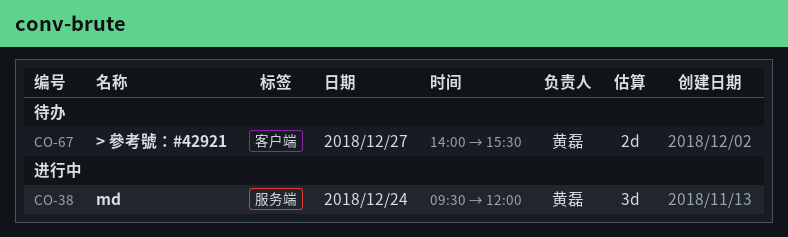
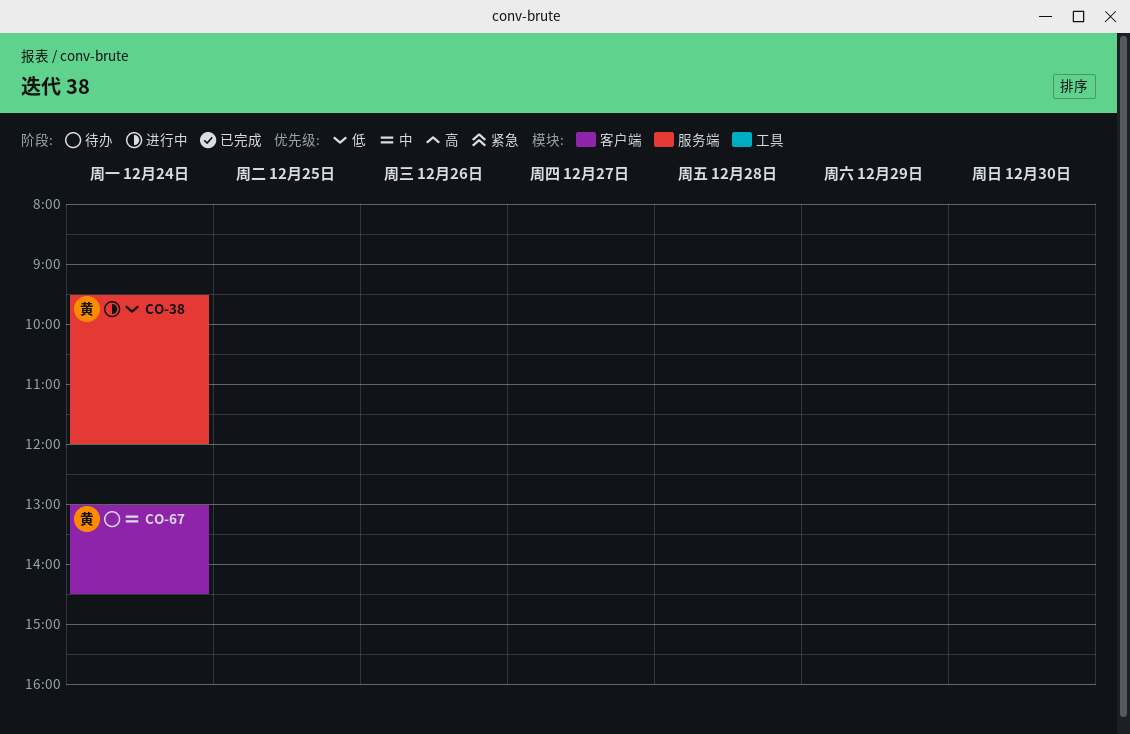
CO-67, day: Dec 27 -> Dec 24
CO-67, begins: 14:00 -> 13:00
CO-67, ends: 15:30 -> 14:30

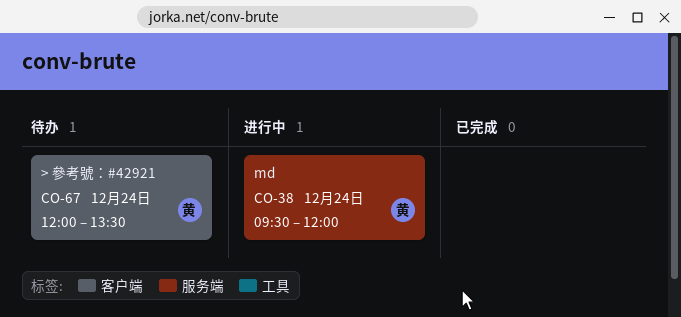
CO-67, begins: 13:00 -> 12:00
CO-67, ends: 14:30 -> 13:30

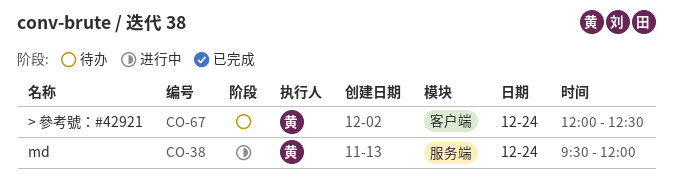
CO-67, ends: 13:30 -> 12:30

